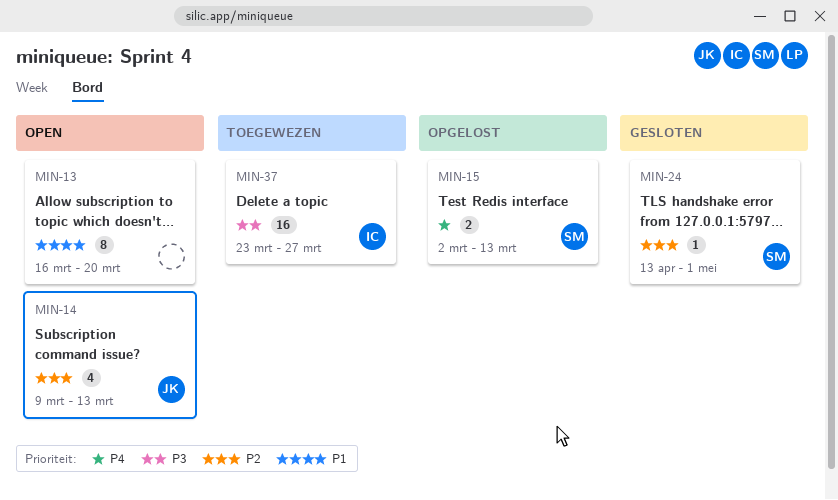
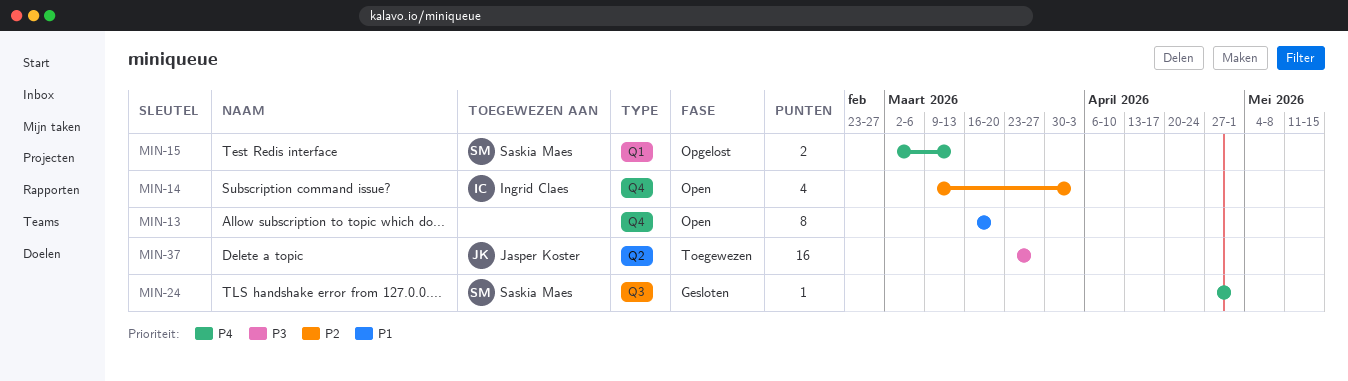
MIN-14, owner: Jasper Koster -> Ingrid Claes
MIN-14, due: Mar 13 -> Apr 3
MIN-24, priority: P2 -> P4
MIN-24, start: Apr 13 -> Apr 27
MIN-37, owner: Ingrid Claes -> Jasper Koster

